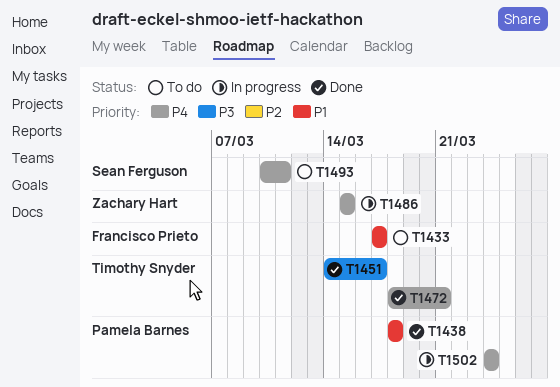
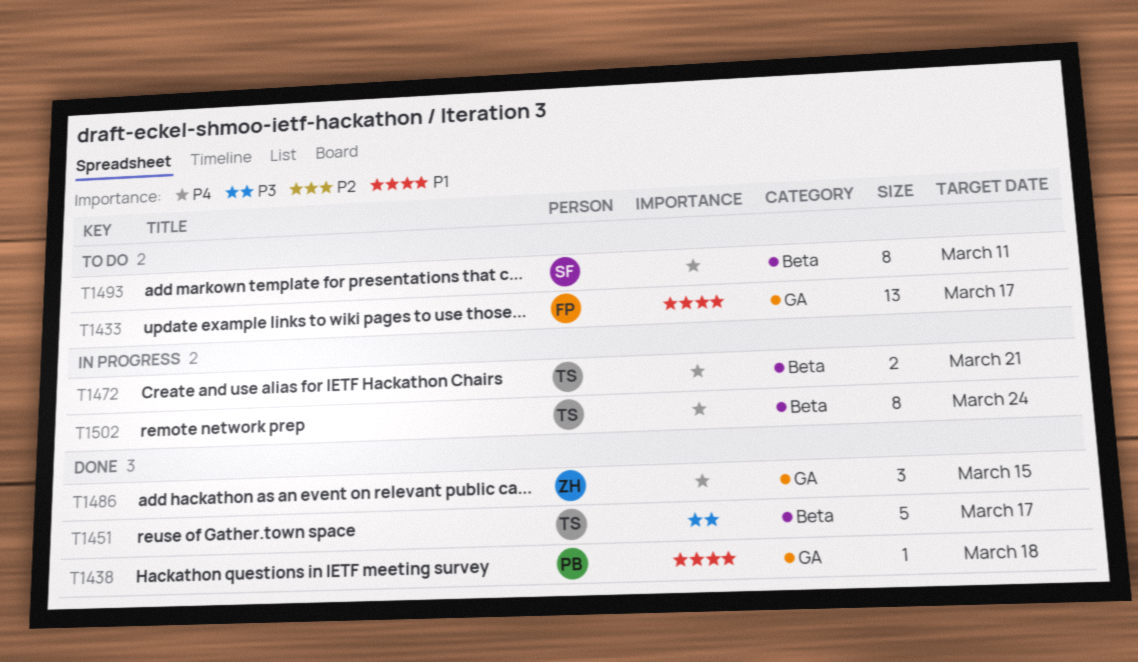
T1472, status: Done -> In progress
T1486, status: In progress -> Done
T1502, owner: Pamela Barnes -> Timothy Snyder

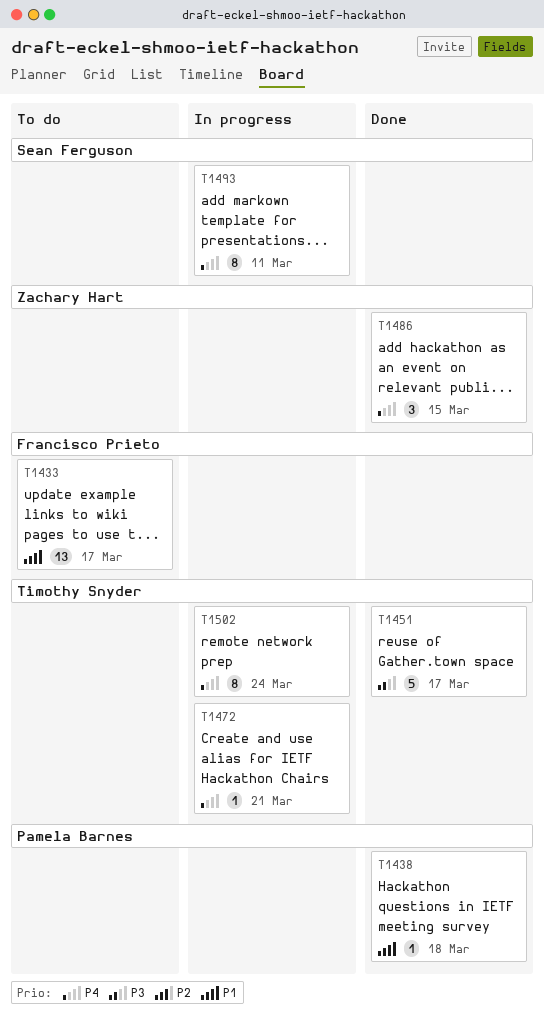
T1472, estimate: 2 -> 1
T1493, status: To do -> In progress

